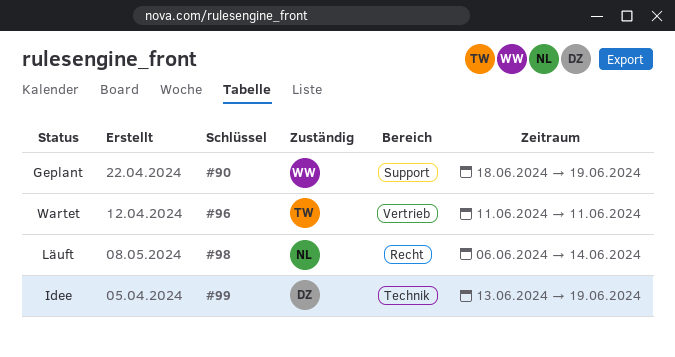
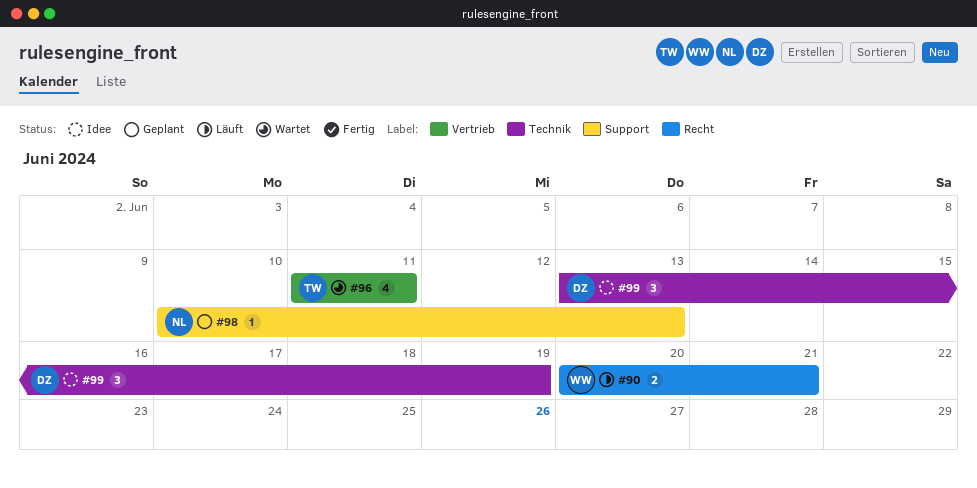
#90, status: Geplant -> Läuft
#90, label: Support -> Recht
#90, start: Jun 18 -> Jun 20
#90, due: Jun 19 -> Jun 21
#98, status: Läuft -> Geplant
#98, label: Recht -> Support
#98, start: Jun 6 -> Jun 10
#98, due: Jun 14 -> Jun 13

